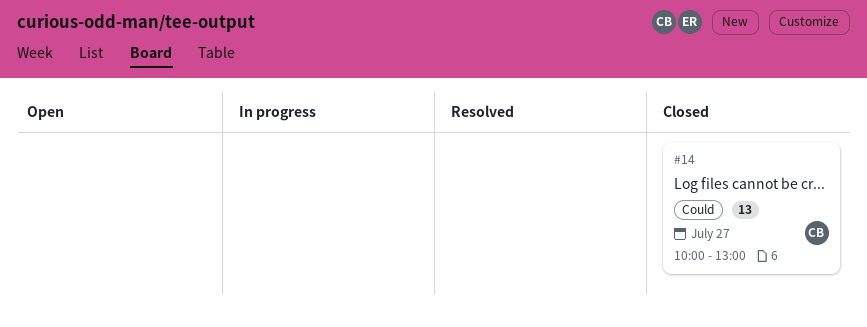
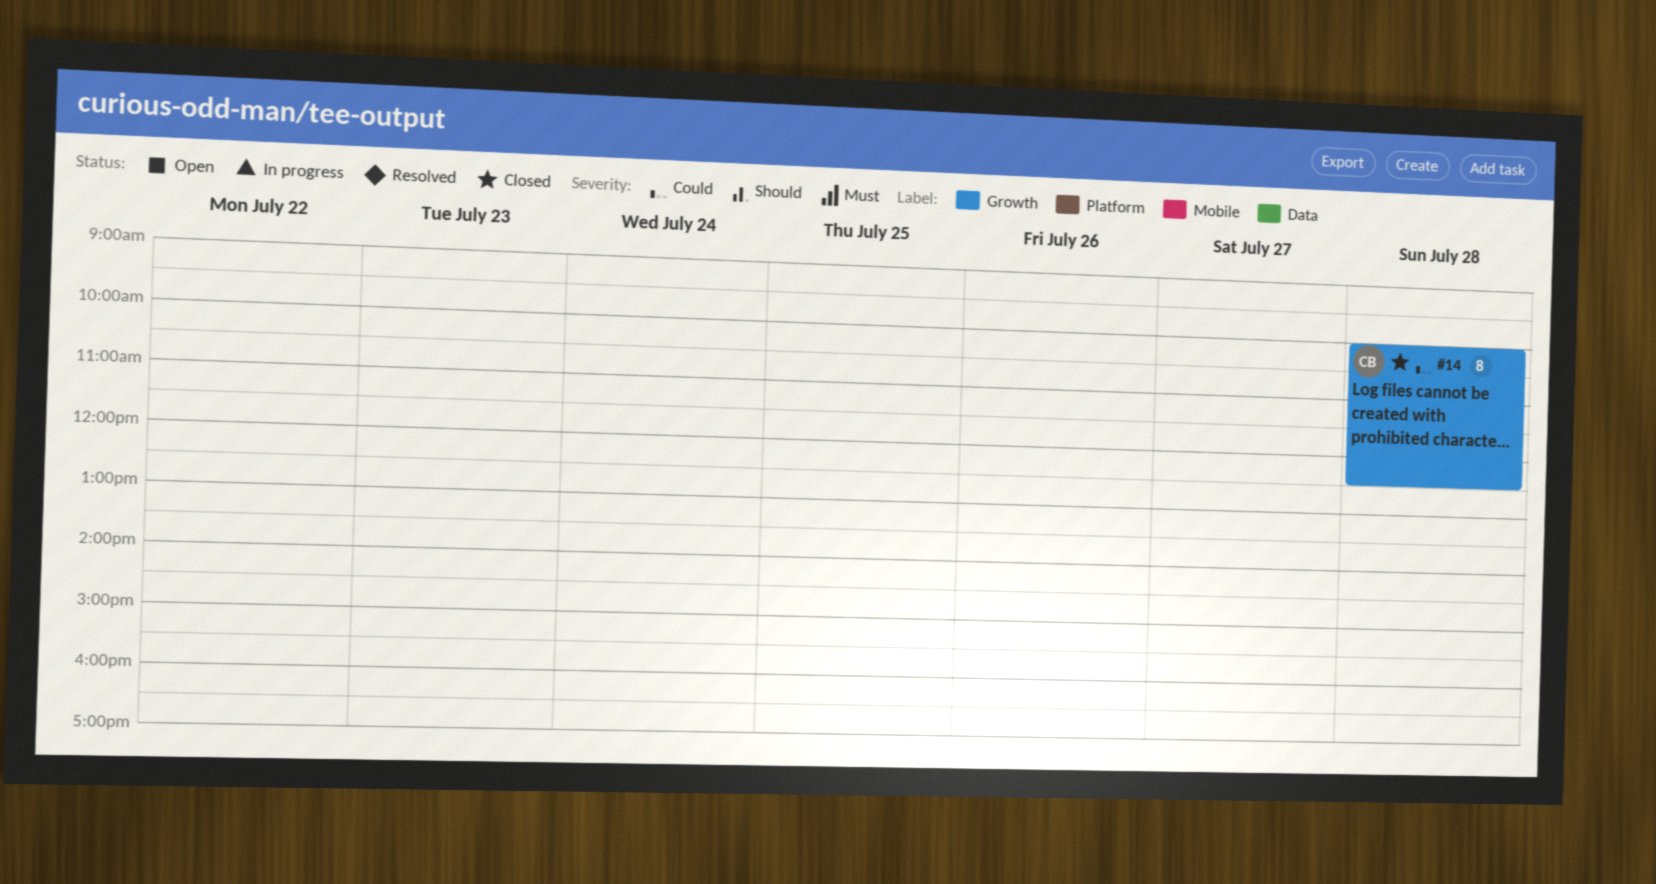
#14, estimate: 13 -> 8
#14, day: Jul 27 -> Jul 28
#14, ends: 13:00 -> 12:30

